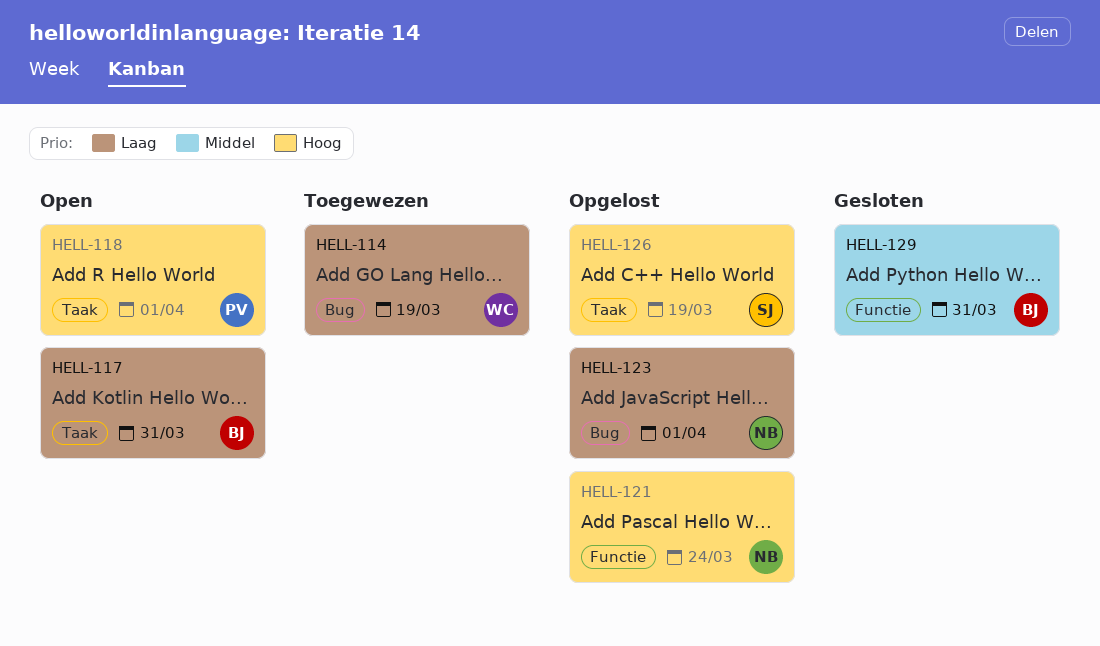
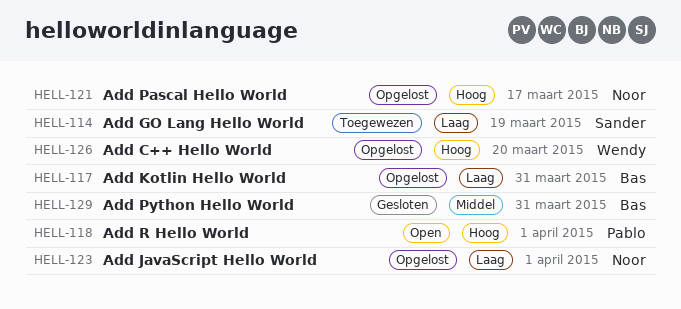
HELL-114, owner: Wendy -> Sander
HELL-117, status: Open -> Opgelost
HELL-121, due: Mar 24 -> Mar 17
HELL-126, owner: Sander -> Wendy
HELL-126, due: Mar 19 -> Mar 20

